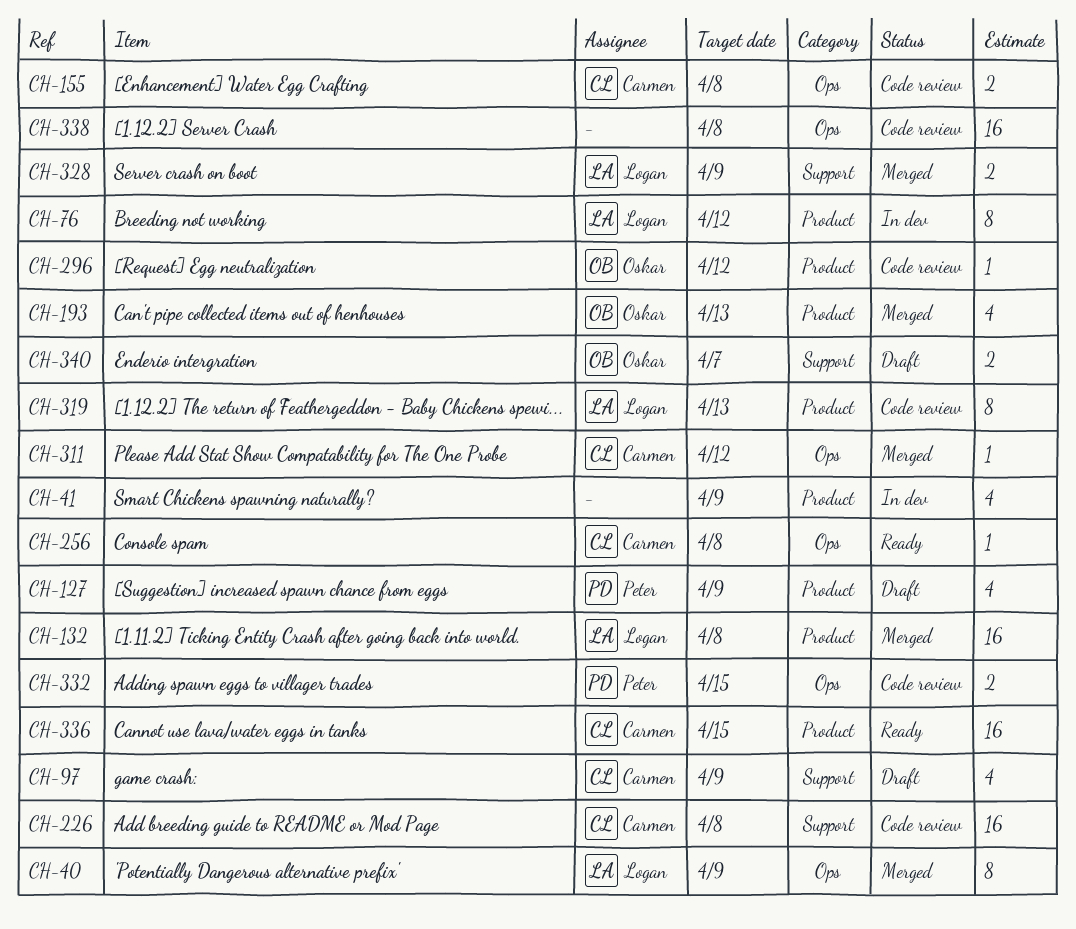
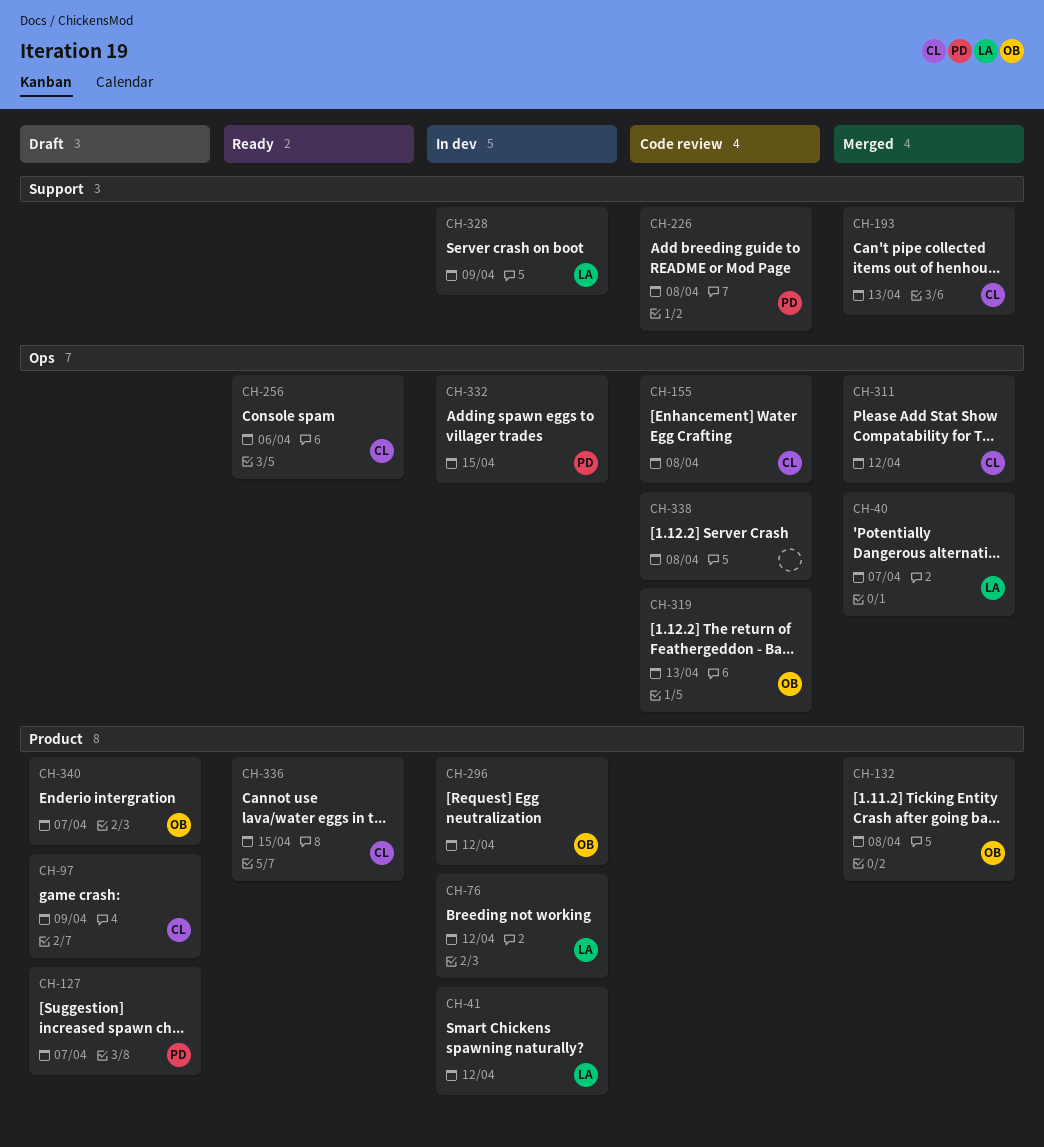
CH-40, due: Apr 9 -> Apr 7
CH-41, owner: none -> Logan
CH-41, due: Apr 9 -> Apr 12
CH-97, label: Support -> Product
CH-127, due: Apr 9 -> Apr 7
CH-132, owner: Logan -> Oskar
CH-193, owner: Oskar -> Carmen
CH-193, label: Product -> Support
CH-226, owner: Carmen -> Peter
CH-256, due: Apr 8 -> Apr 6
CH-296, status: Code review -> In dev
CH-319, owner: Logan -> Oskar
CH-319, label: Product -> Ops
CH-328, status: Merged -> In dev
CH-332, status: Code review -> In dev
CH-340, label: Support -> Product

